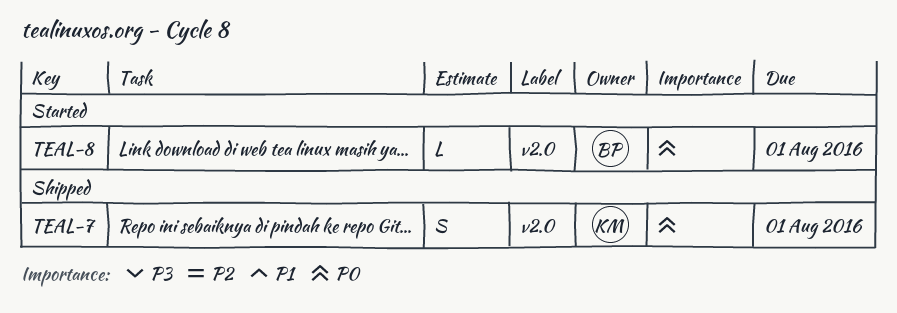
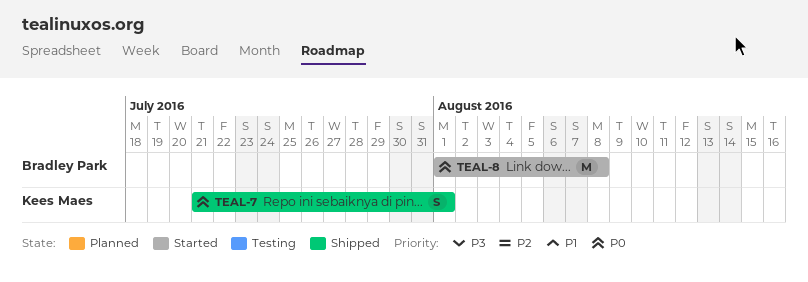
TEAL-8, estimate: L -> M
TEAL-8, due: Aug 1 -> Aug 8

